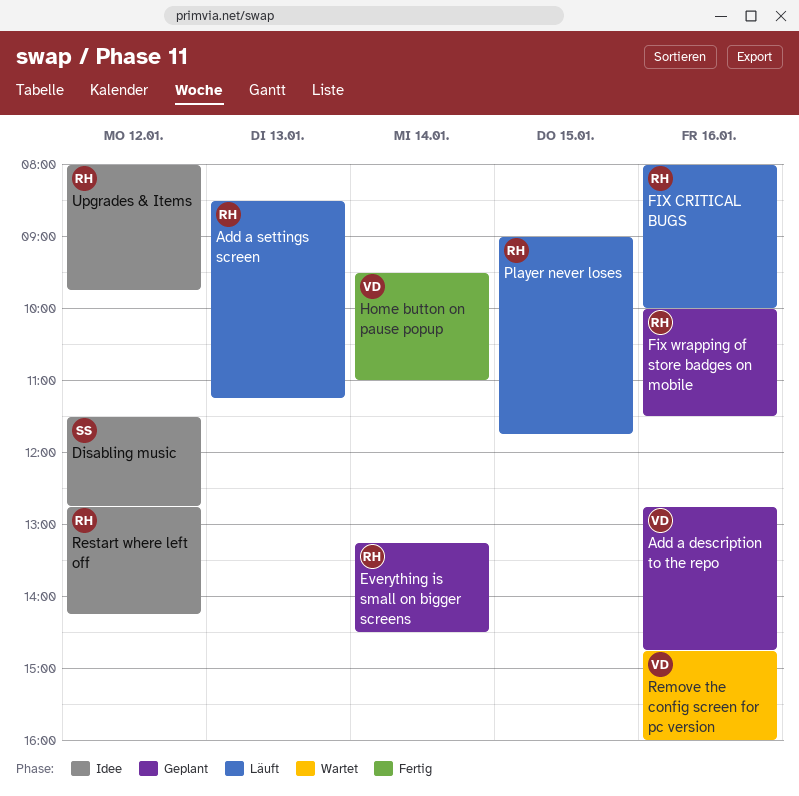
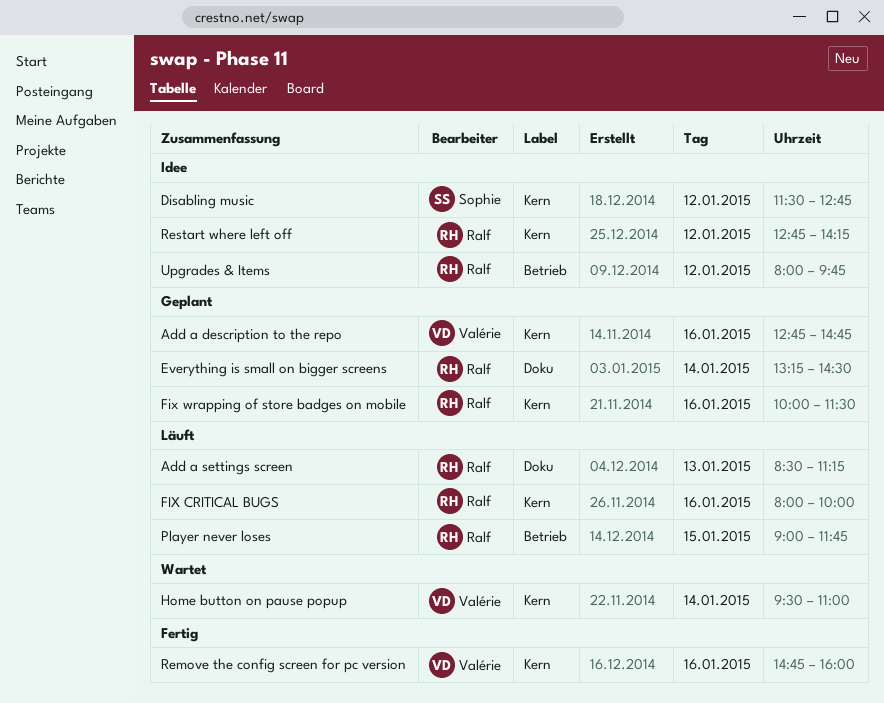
Home button on pause popup, status: Fertig -> Wartet
Remove the config screen for pc version, status: Wartet -> Fertig

